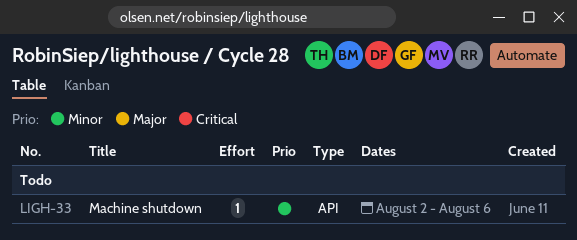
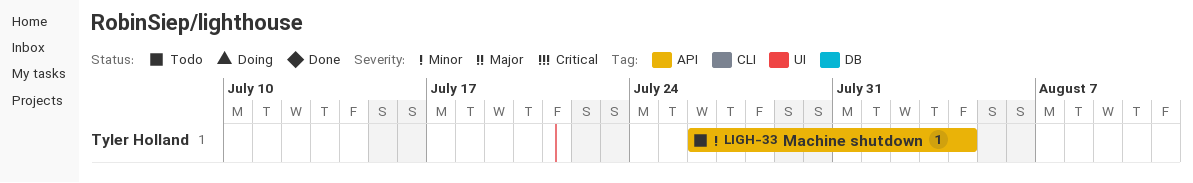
LIGH-33, start: Aug 2 -> Jul 26
LIGH-33, due: Aug 6 -> Aug 4

